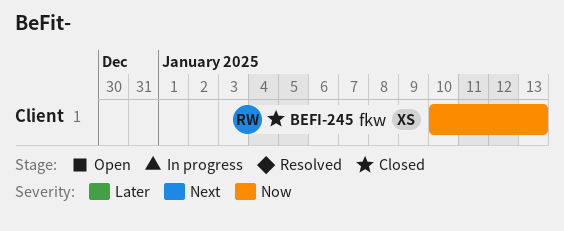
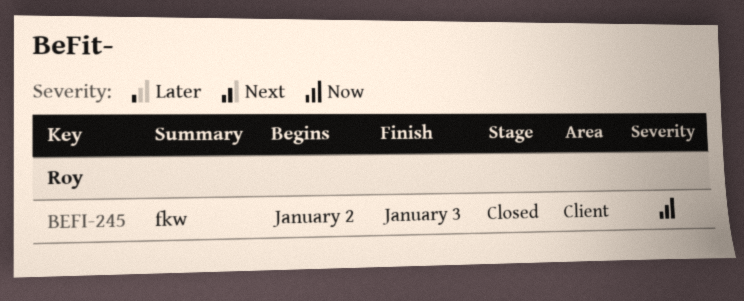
BEFI-245, start: Jan 10 -> Jan 2
BEFI-245, due: Jan 13 -> Jan 3

